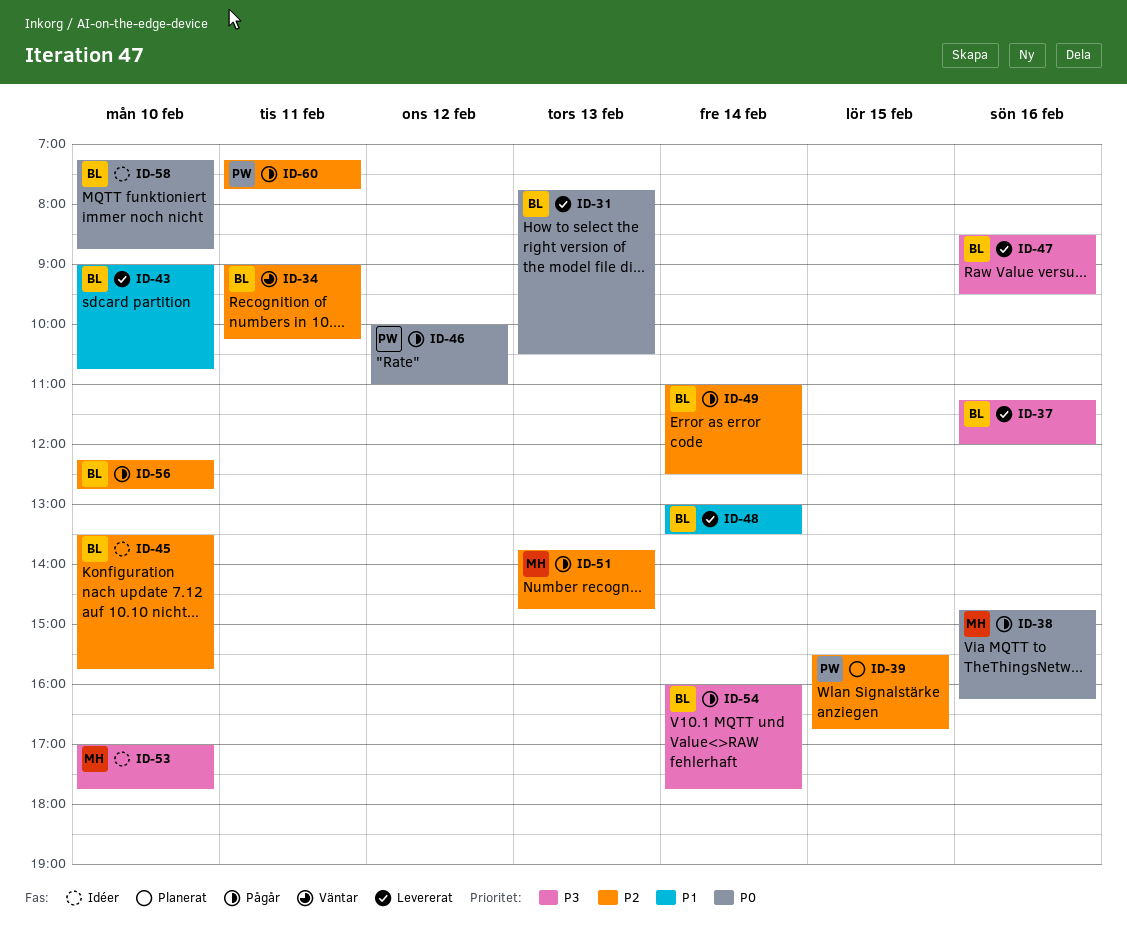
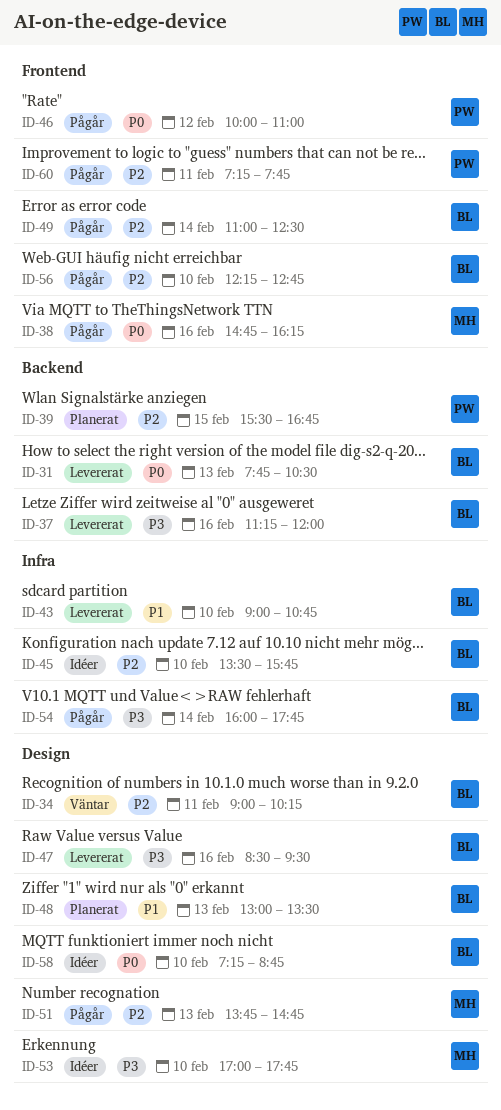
ID-48, status: Levererat -> Planerat
ID-48, day: Feb 14 -> Feb 13

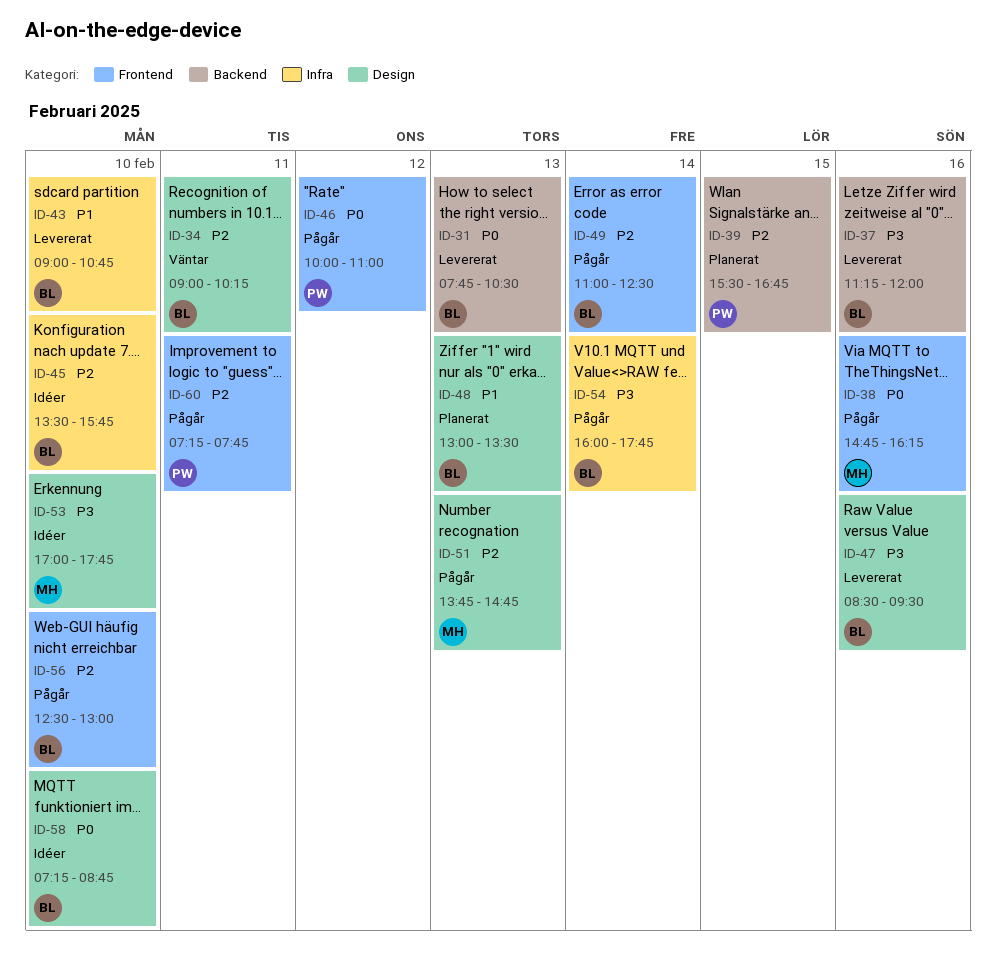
ID-56, begins: 12:15 -> 12:30
ID-56, ends: 12:45 -> 13:00

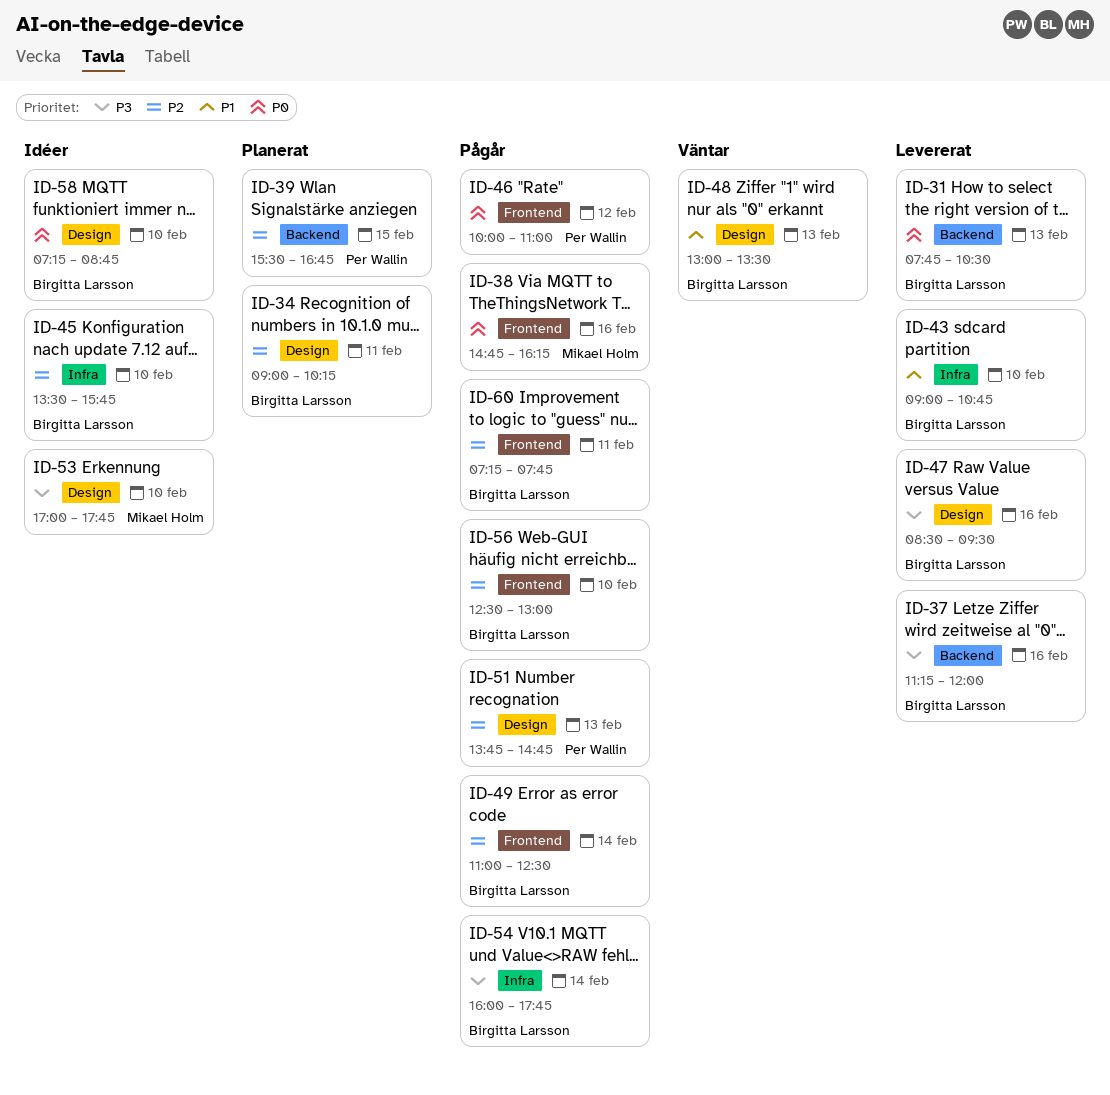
ID-34, status: Väntar -> Planerat
ID-48, status: Planerat -> Väntar
ID-51, owner: Mikael Holm -> Per Wallin
ID-60, owner: Per Wallin -> Birgitta Larsson

